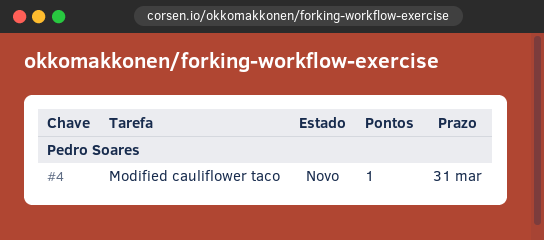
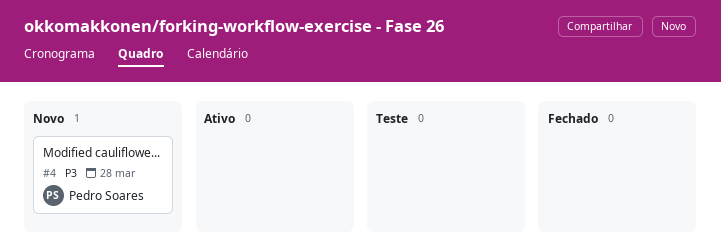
#4, due: Mar 31 -> Mar 28

